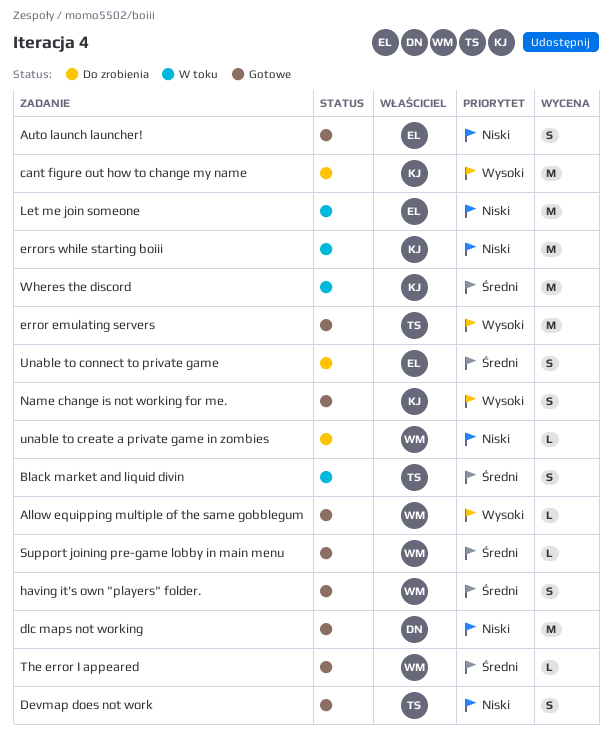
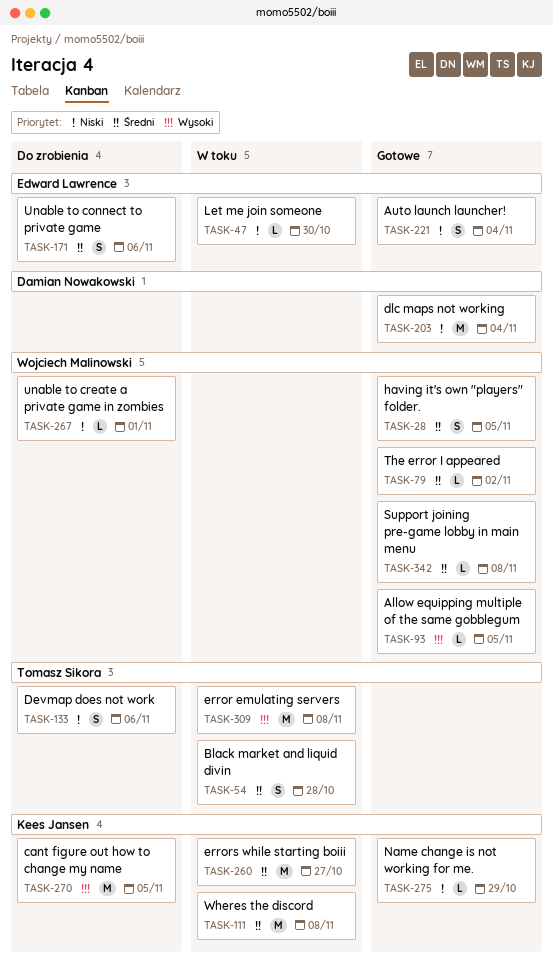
Devmap does not work, status: Gotowe -> Do zrobienia
error emulating servers, status: Gotowe -> W toku
errors while starting boiii, priority: Niski -> Średni
Let me join someone, estimate: M -> L
Name change is not working for me., priority: Wysoki -> Niski
Name change is not working for me., estimate: S -> L

